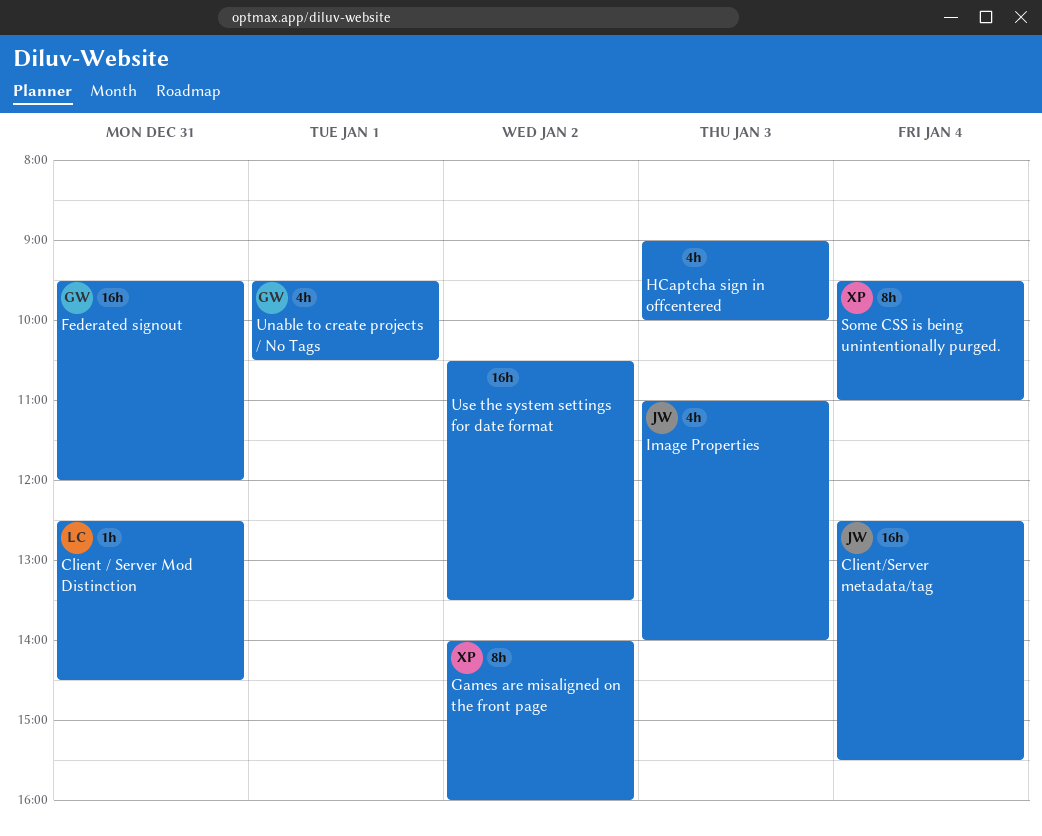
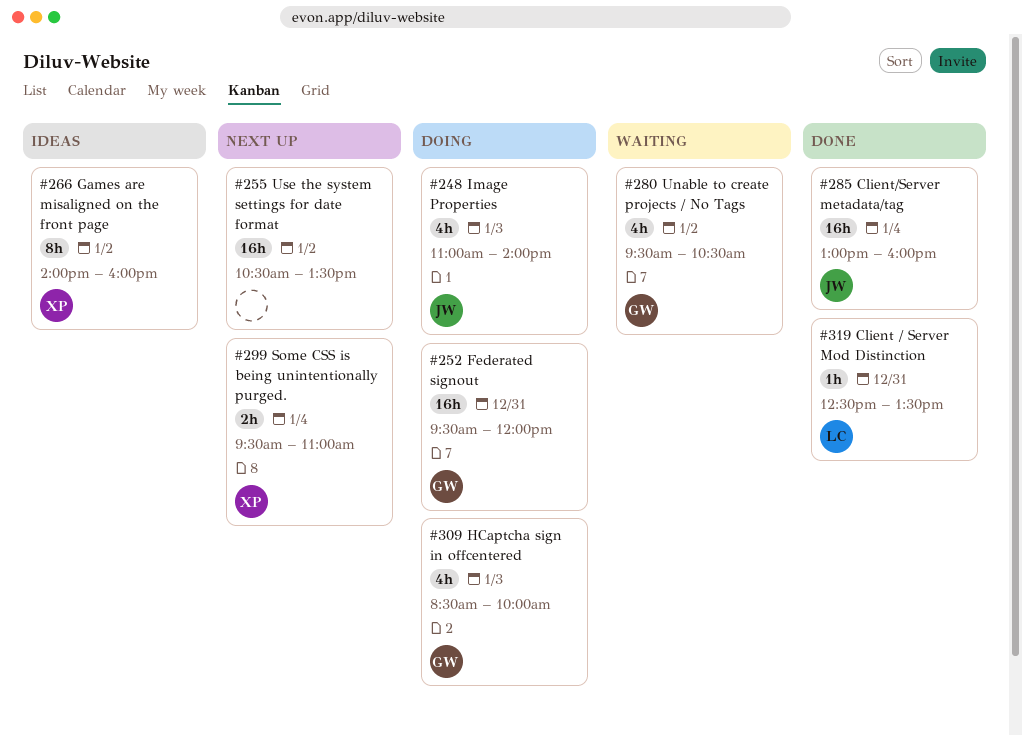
Client / Server Mod Distinction, ends: 14:30 -> 13:30
Client/Server metadata/tag, begins: 12:30 -> 13:00
Client/Server metadata/tag, ends: 15:30 -> 16:00
HCaptcha sign in offcentered, owner: none -> GW
HCaptcha sign in offcentered, begins: 09:00 -> 08:30
Some CSS is being unintentionally purged., estimate: 8h -> 2h
Unable to create projects / No Tags, day: Jan 1 -> Jan 2

